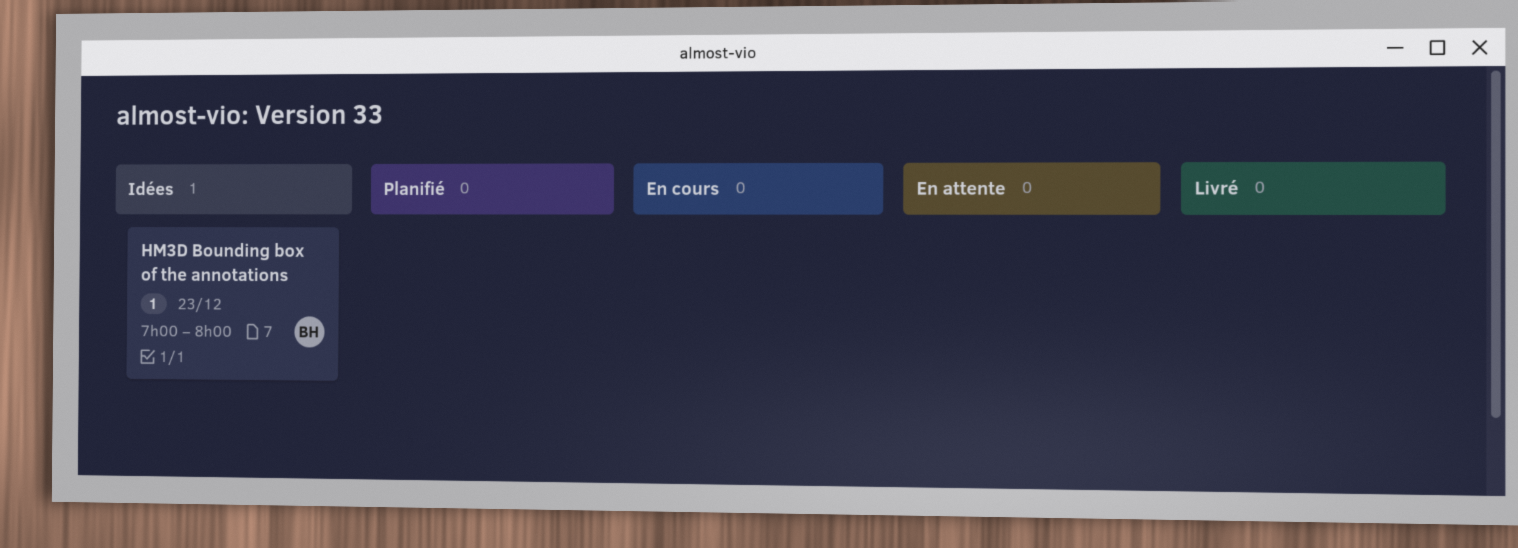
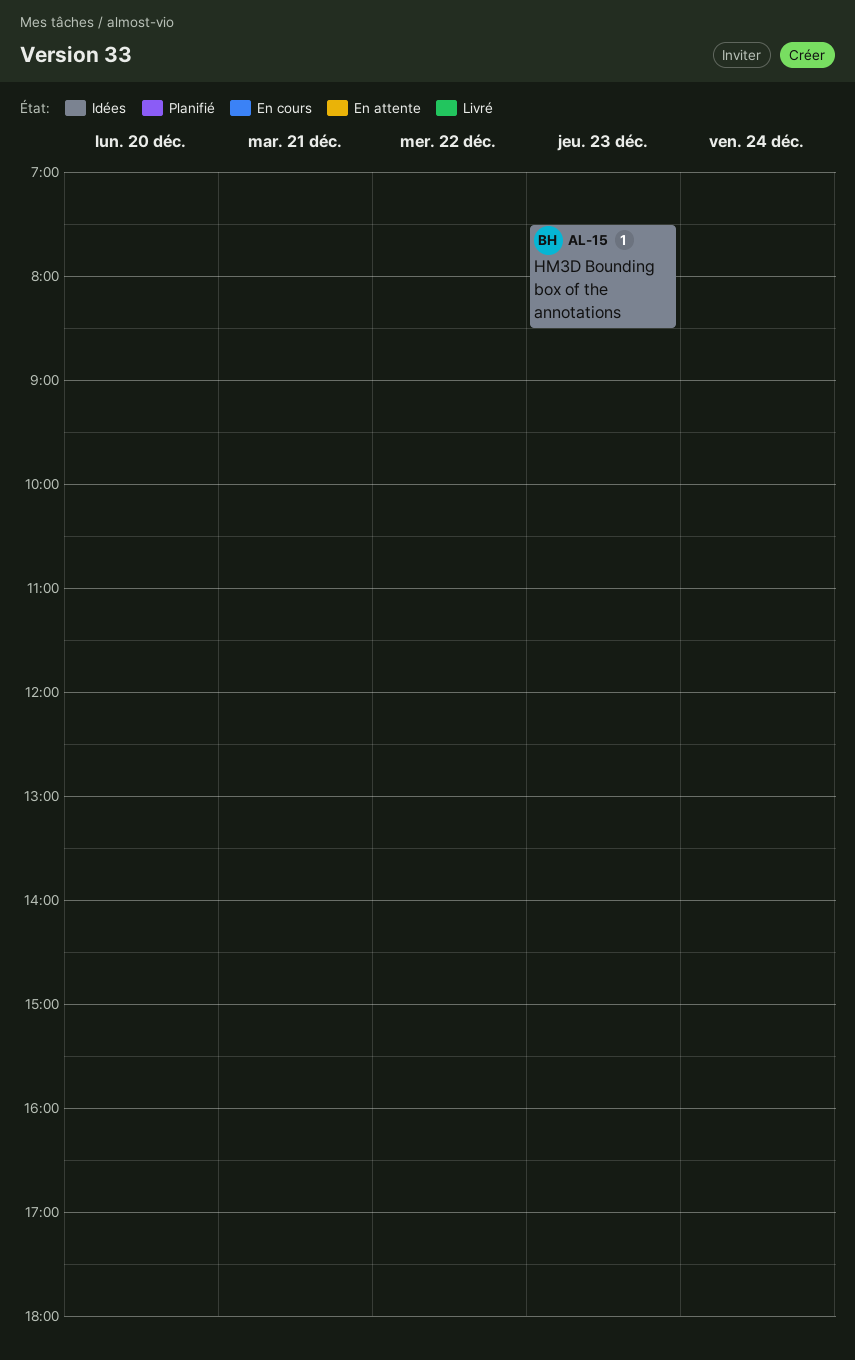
HM3D Bounding box of the annotations, begins: 07:00 -> 07:30
HM3D Bounding box of the annotations, ends: 08:00 -> 08:30

